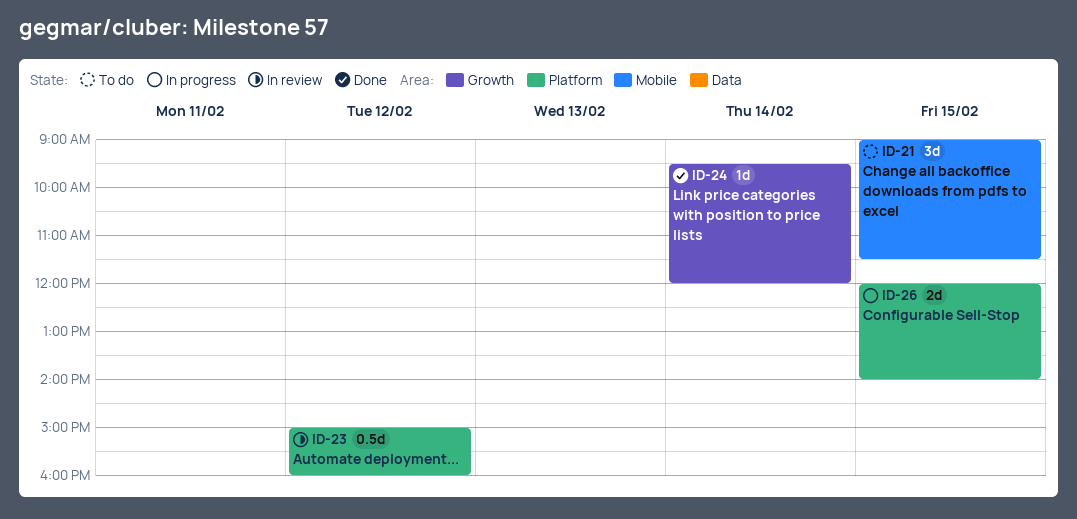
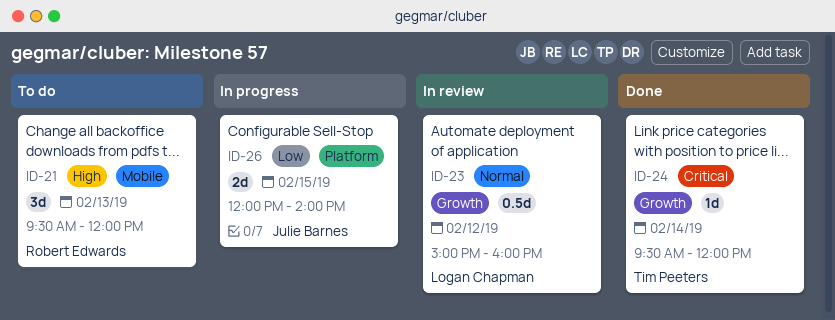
ID-21, day: Feb 15 -> Feb 13
ID-21, begins: 09:00 -> 09:30
ID-21, ends: 11:30 -> 12:00
ID-23, label: Platform -> Growth

